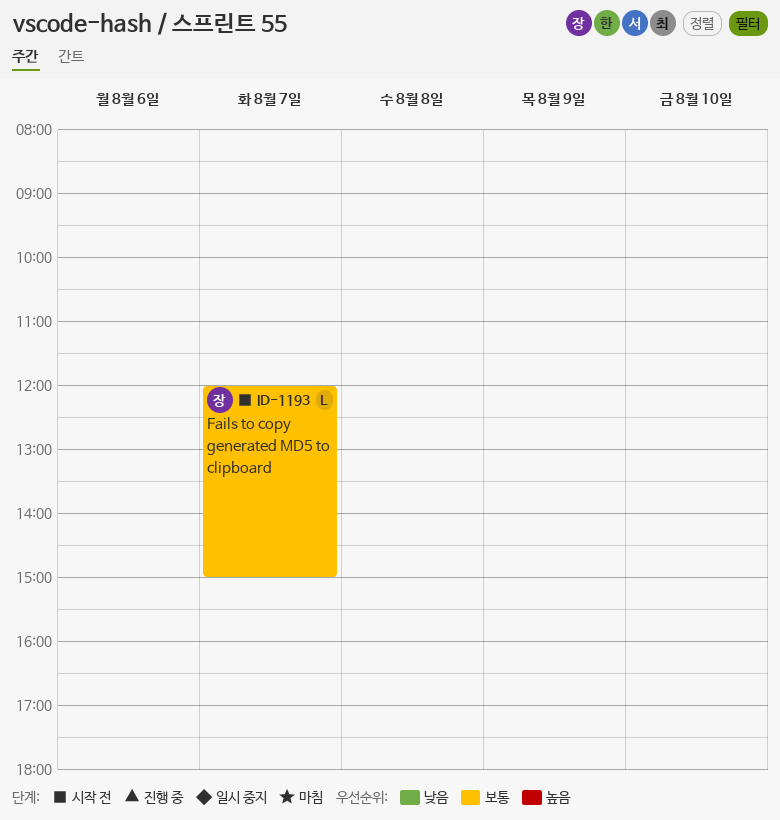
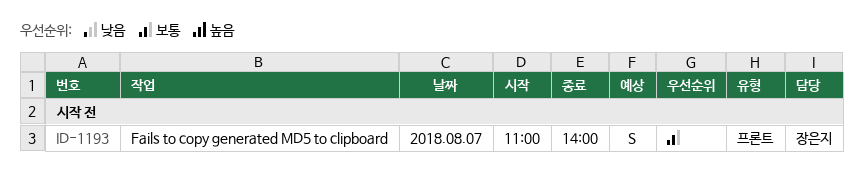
ID-1193, estimate: L -> S
ID-1193, begins: 12:00 -> 11:00
ID-1193, ends: 15:00 -> 14:00

